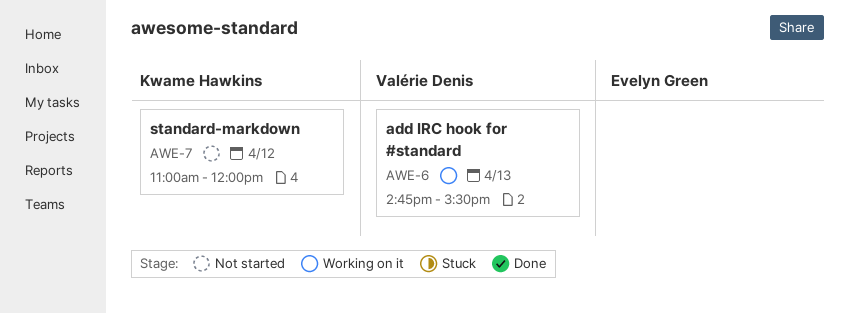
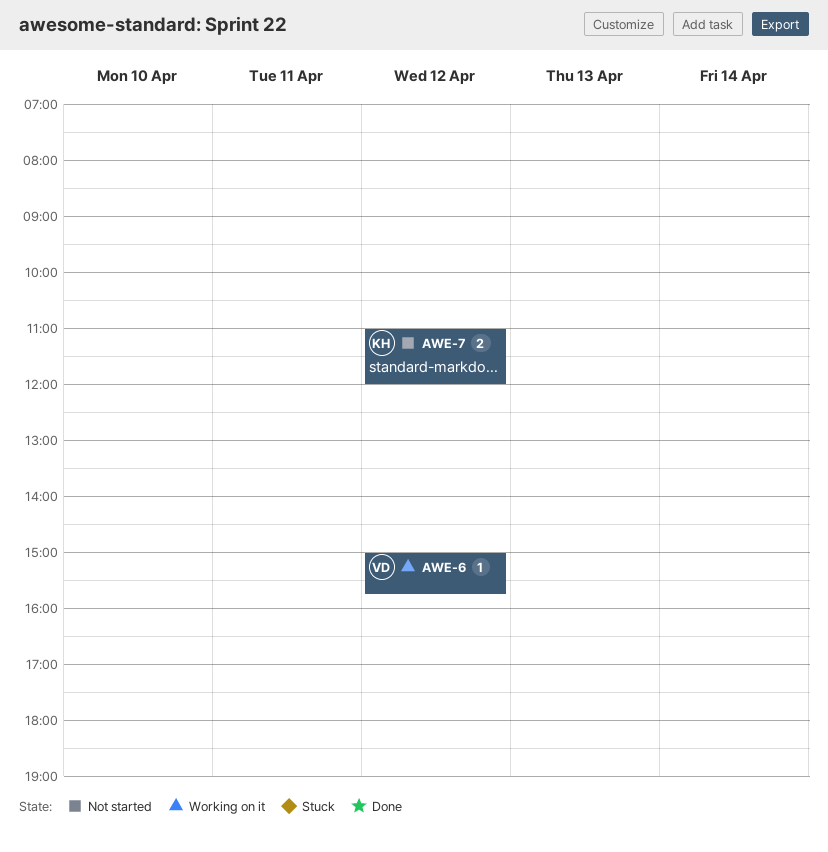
AWE-6, day: Apr 13 -> Apr 12
AWE-6, begins: 14:45 -> 15:00
AWE-6, ends: 15:30 -> 15:45

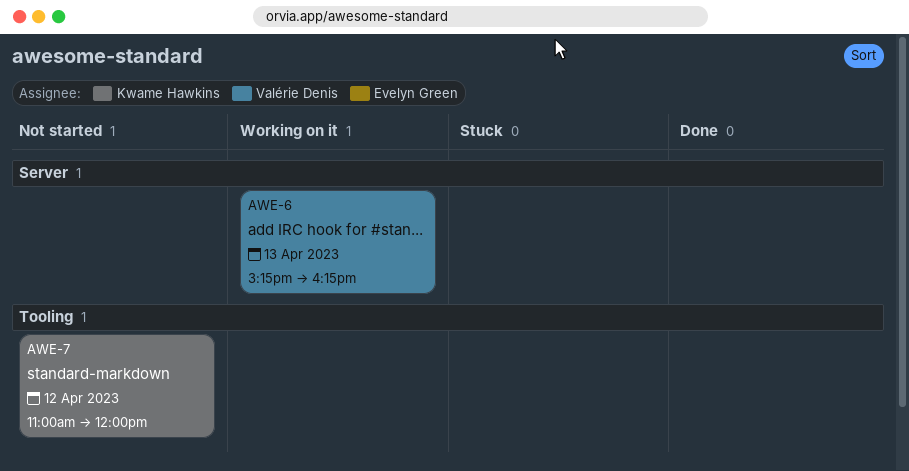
AWE-6, day: Apr 12 -> Apr 13
AWE-6, begins: 15:00 -> 15:15
AWE-6, ends: 15:45 -> 16:15

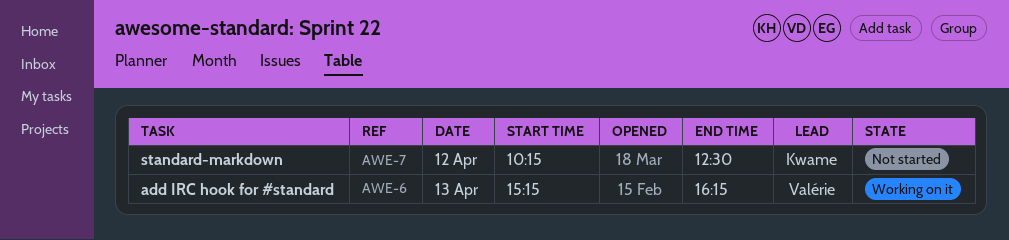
AWE-7, begins: 11:00 -> 10:15
AWE-7, ends: 12:00 -> 12:30

